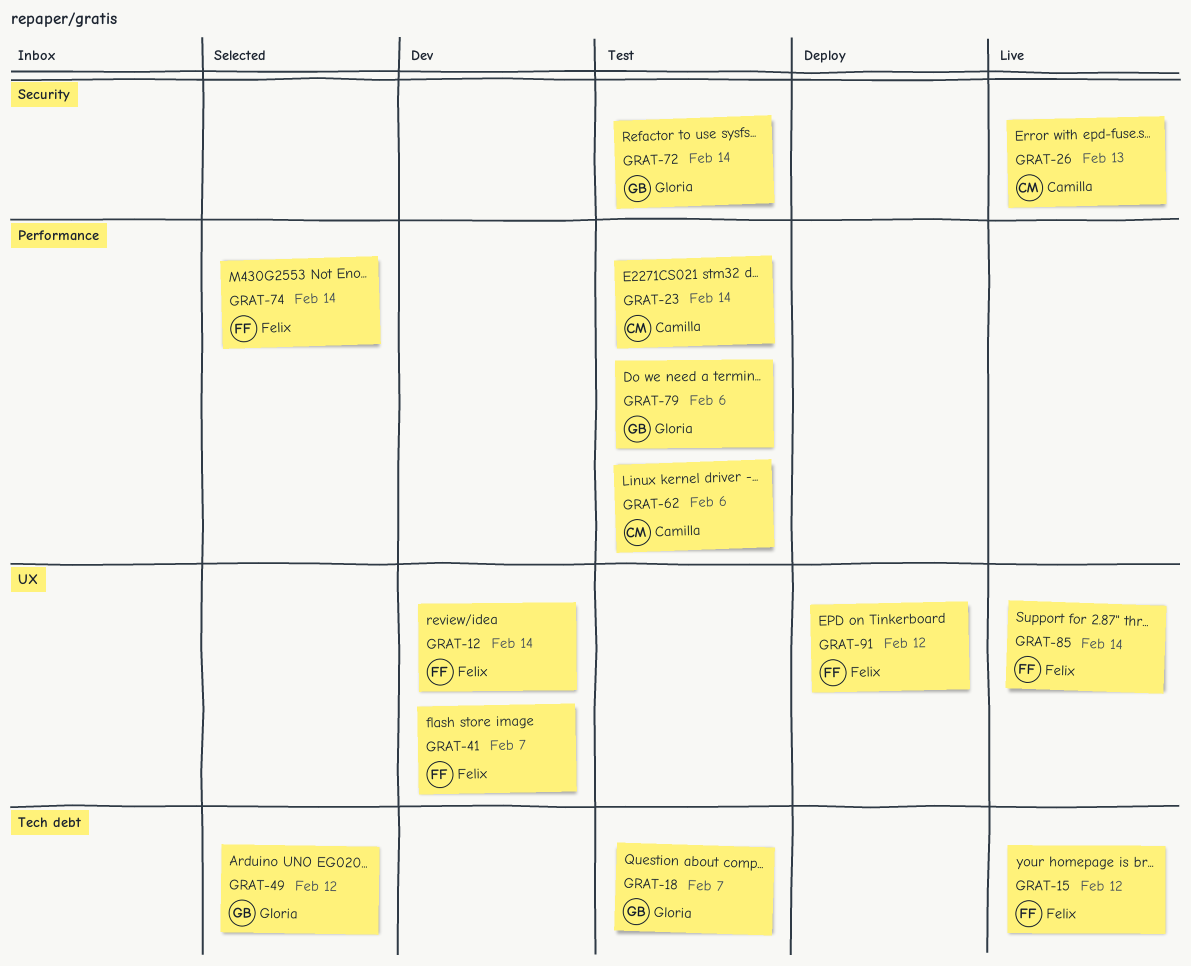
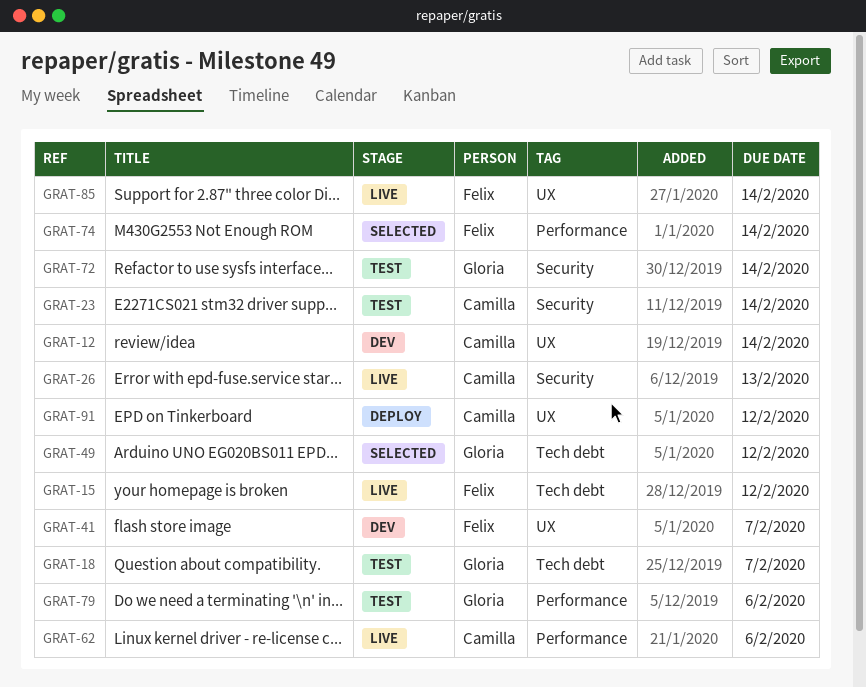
GRAT-12, owner: Felix -> Camilla
GRAT-23, label: Performance -> Security
GRAT-62, status: Test -> Live
GRAT-91, owner: Felix -> Camilla

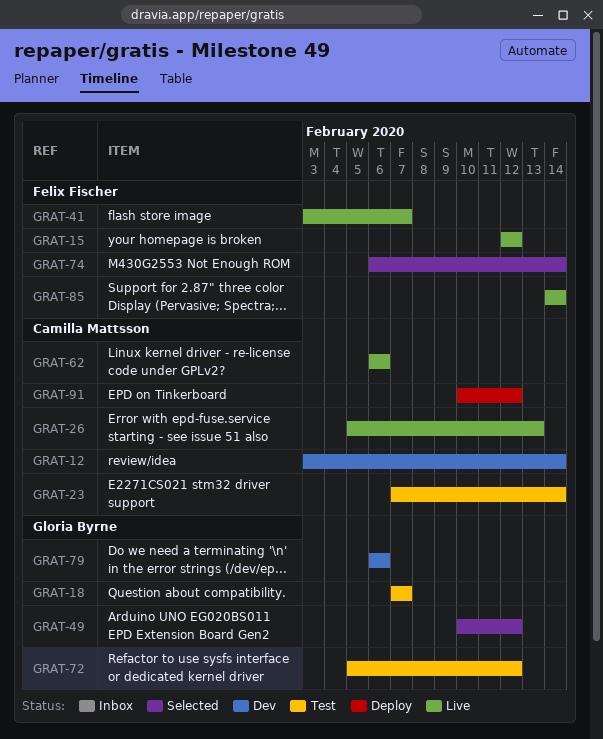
GRAT-41, status: Dev -> Live
GRAT-72, due: Feb 14 -> Feb 12
GRAT-79, status: Test -> Dev

